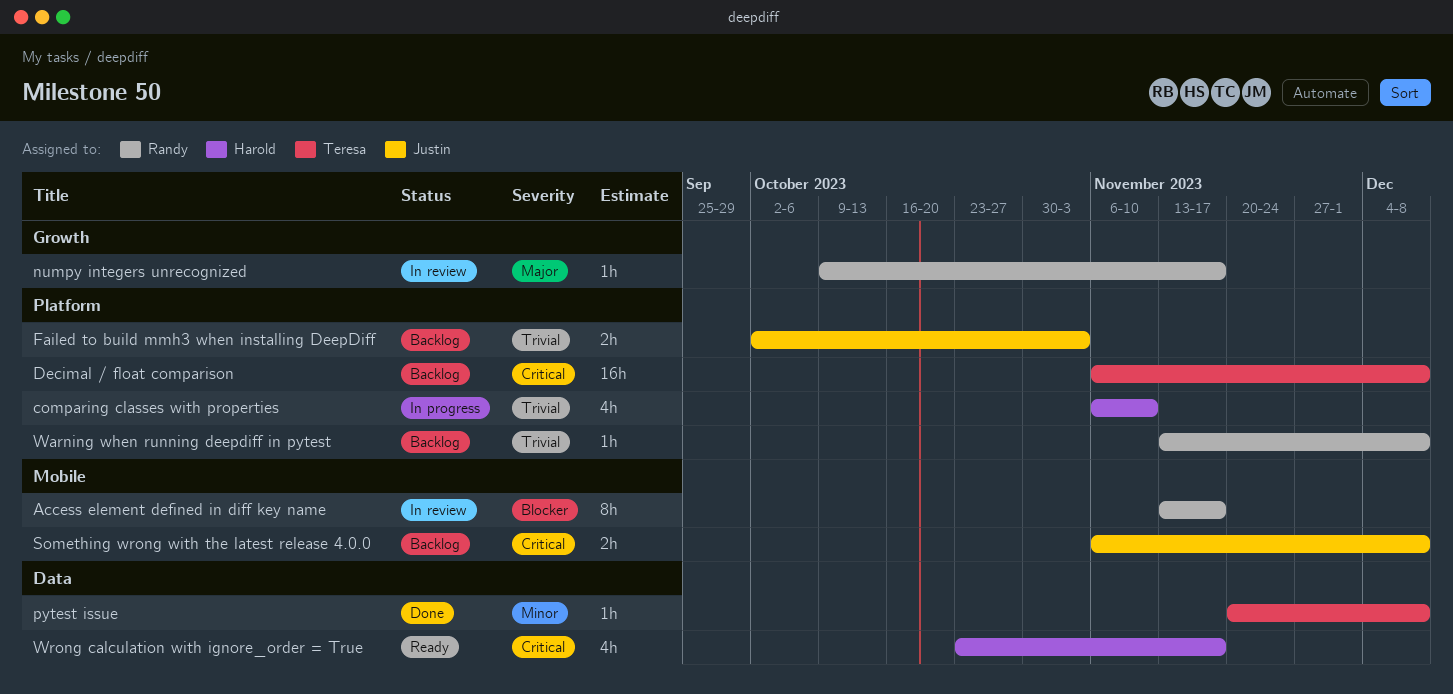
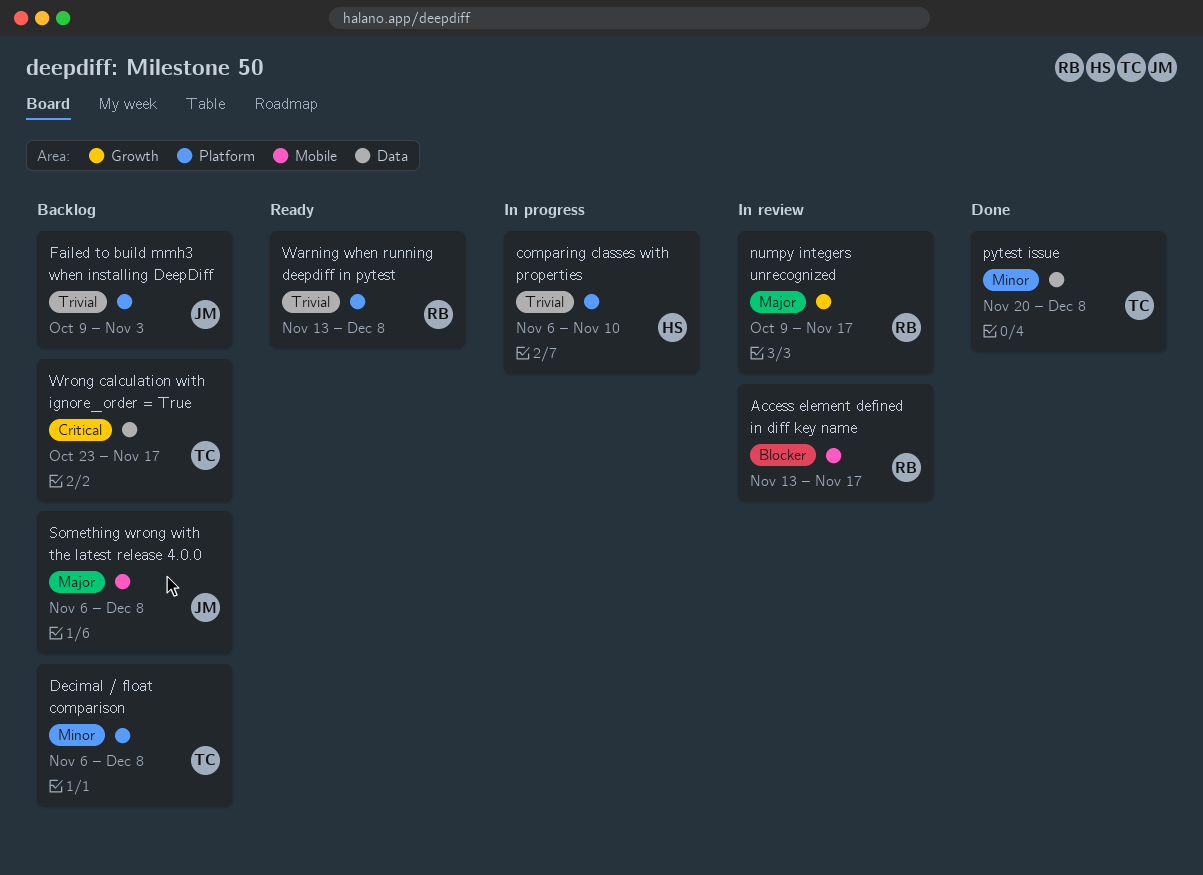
Decimal / float comparison, priority: Critical -> Minor
Failed to build mmh3 when installing DeepDiff, start: Oct 2 -> Oct 9
Something wrong with the latest release 4.0.0, priority: Critical -> Major
Warning when running deepdiff in pytest, status: Backlog -> Ready
Wrong calculation with ignore_order = True, status: Ready -> Backlog
Wrong calculation with ignore_order = True, owner: Harold -> Teresa

